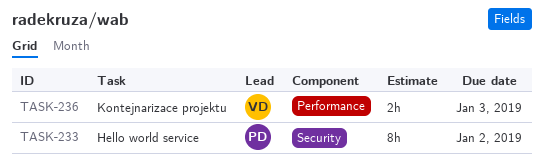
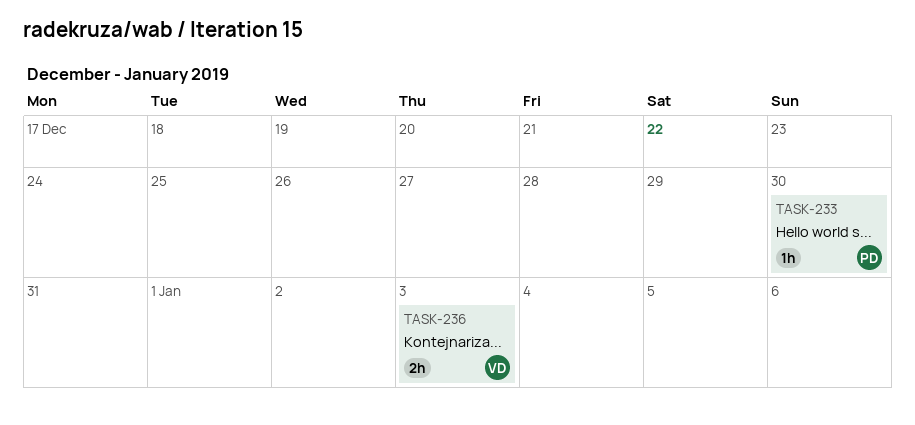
TASK-233, estimate: 8h -> 1h
TASK-233, due: Jan 2 -> Dec 30

